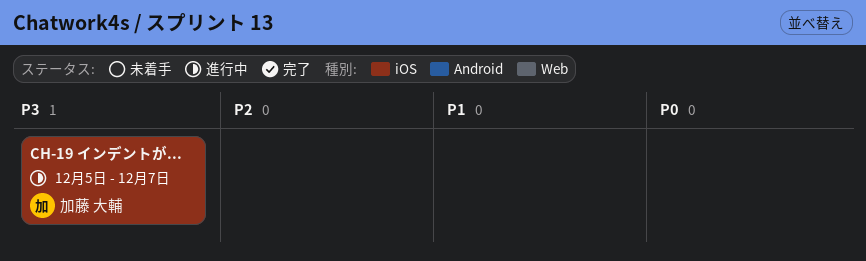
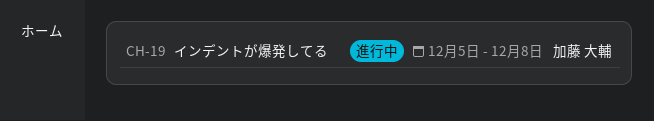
CH-19, due: Dec 7 -> Dec 8

